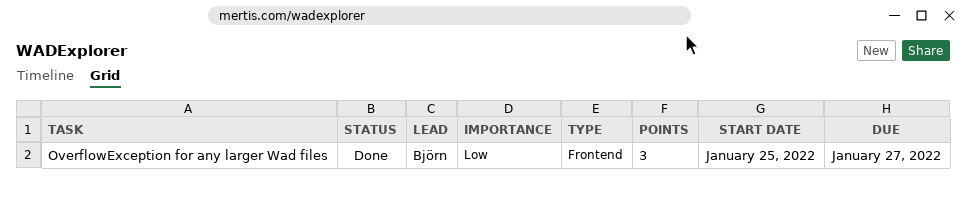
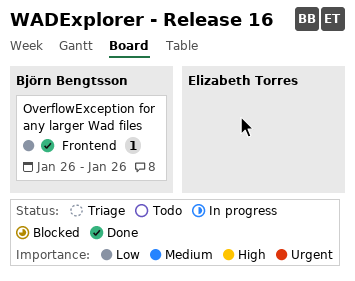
OverflowException for any larger Wad files, estimate: 3 -> 1
OverflowException for any larger Wad files, start: Jan 25 -> Jan 26
OverflowException for any larger Wad files, due: Jan 27 -> Jan 26

